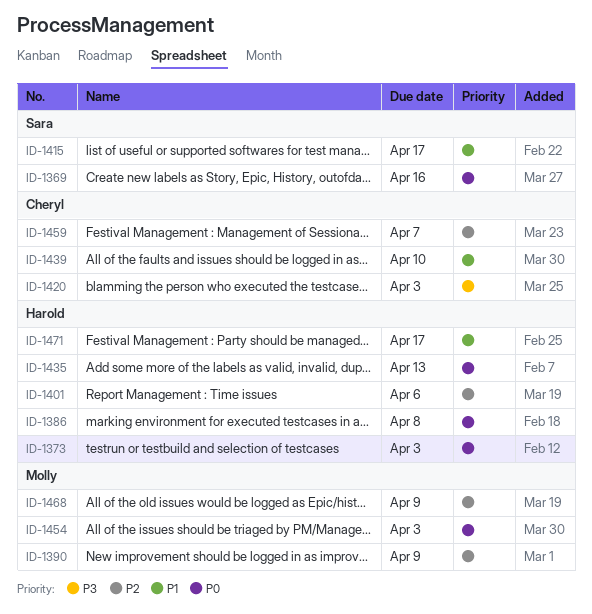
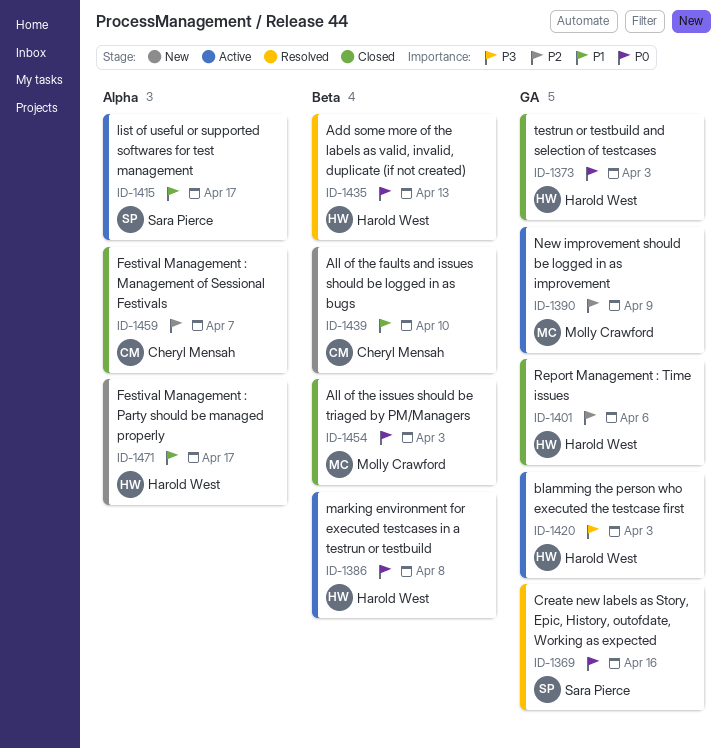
ID-1420, owner: Cheryl Mensah -> Harold West
ID-1468: present -> none

